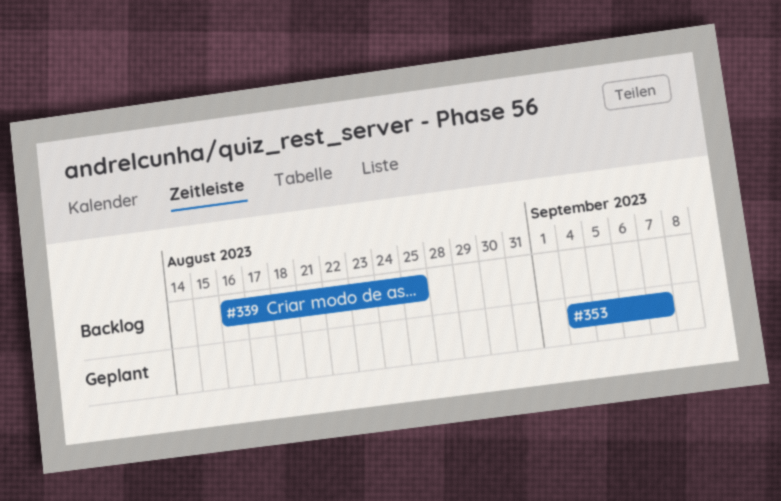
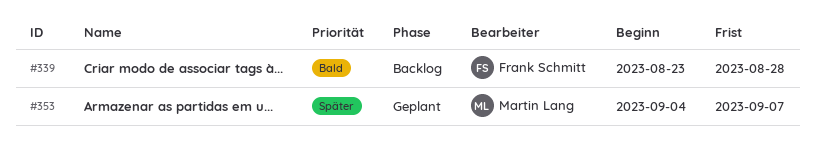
#339, start: Aug 16 -> Aug 23
#339, due: Aug 25 -> Aug 28

